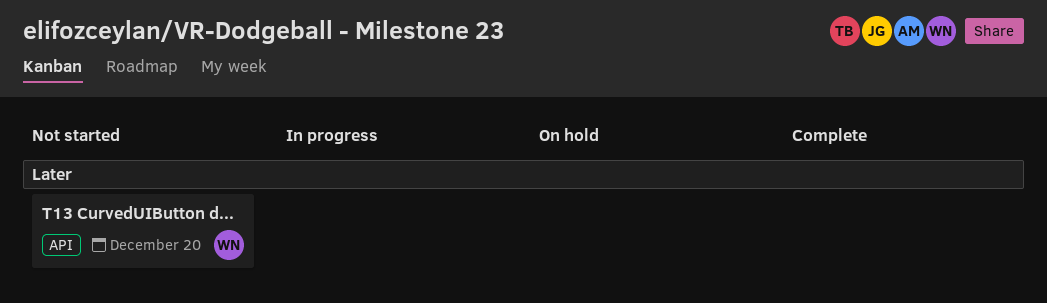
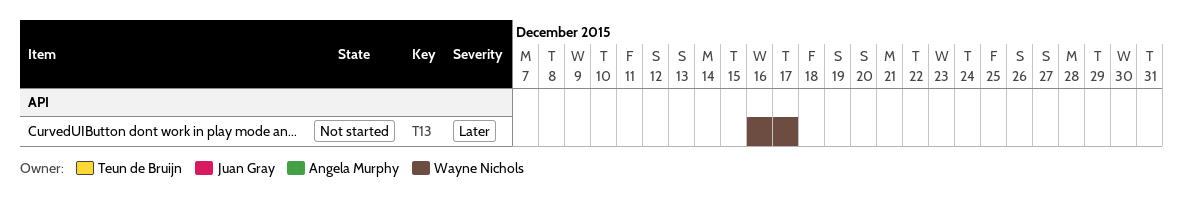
T13, due: Dec 20 -> Dec 17

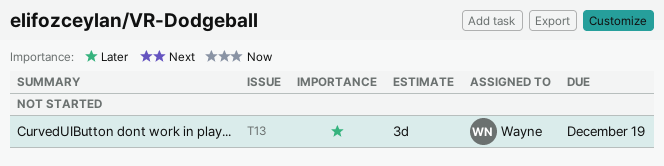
T13, due: Dec 17 -> Dec 19

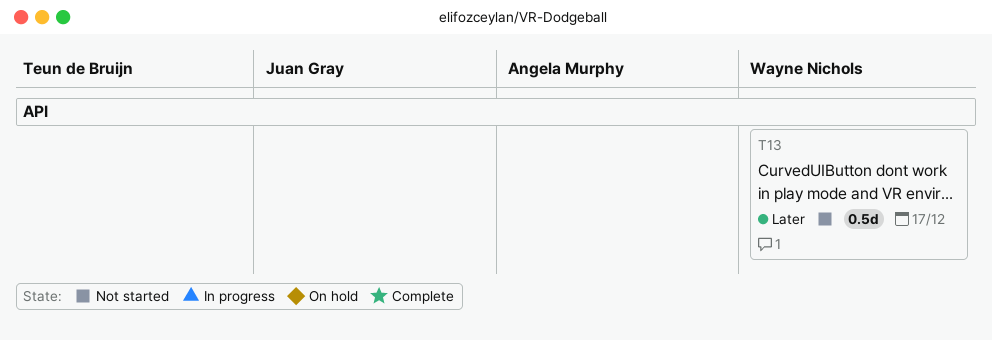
T13, estimate: 3d -> 0.5d
T13, due: Dec 19 -> Dec 17

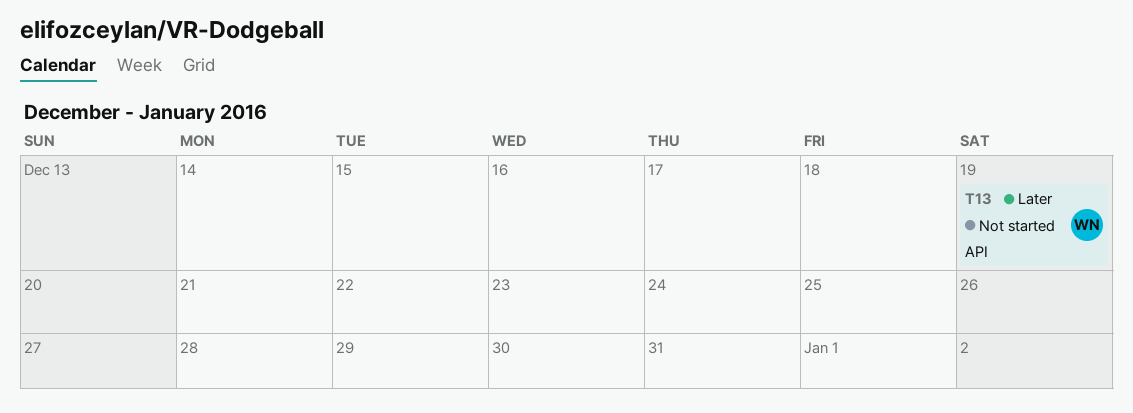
T13, due: Dec 17 -> Dec 19

